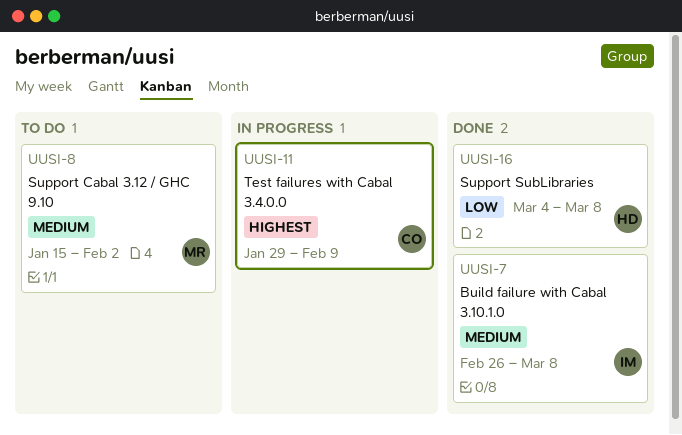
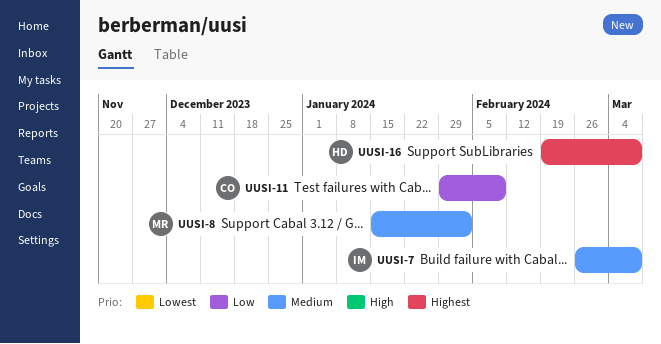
UUSI-11, priority: Highest -> Low
UUSI-16, priority: Low -> Highest
UUSI-16, start: Mar 4 -> Feb 19

